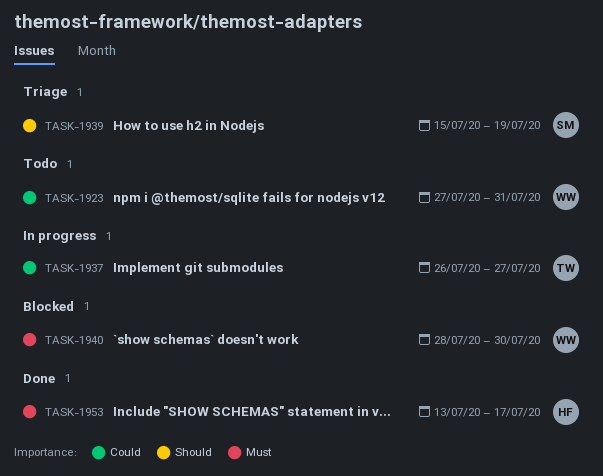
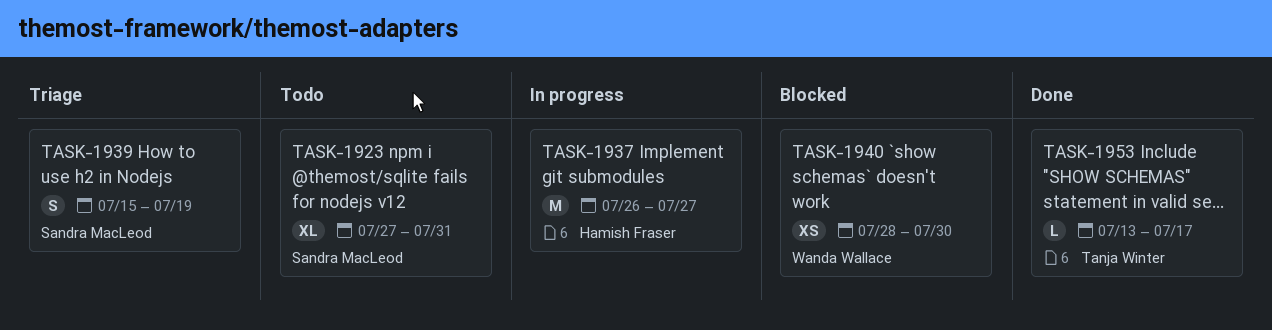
TASK-1923, owner: Wanda Wallace -> Sandra MacLeod
TASK-1937, owner: Tanja Winter -> Hamish Fraser
TASK-1953, owner: Hamish Fraser -> Tanja Winter

